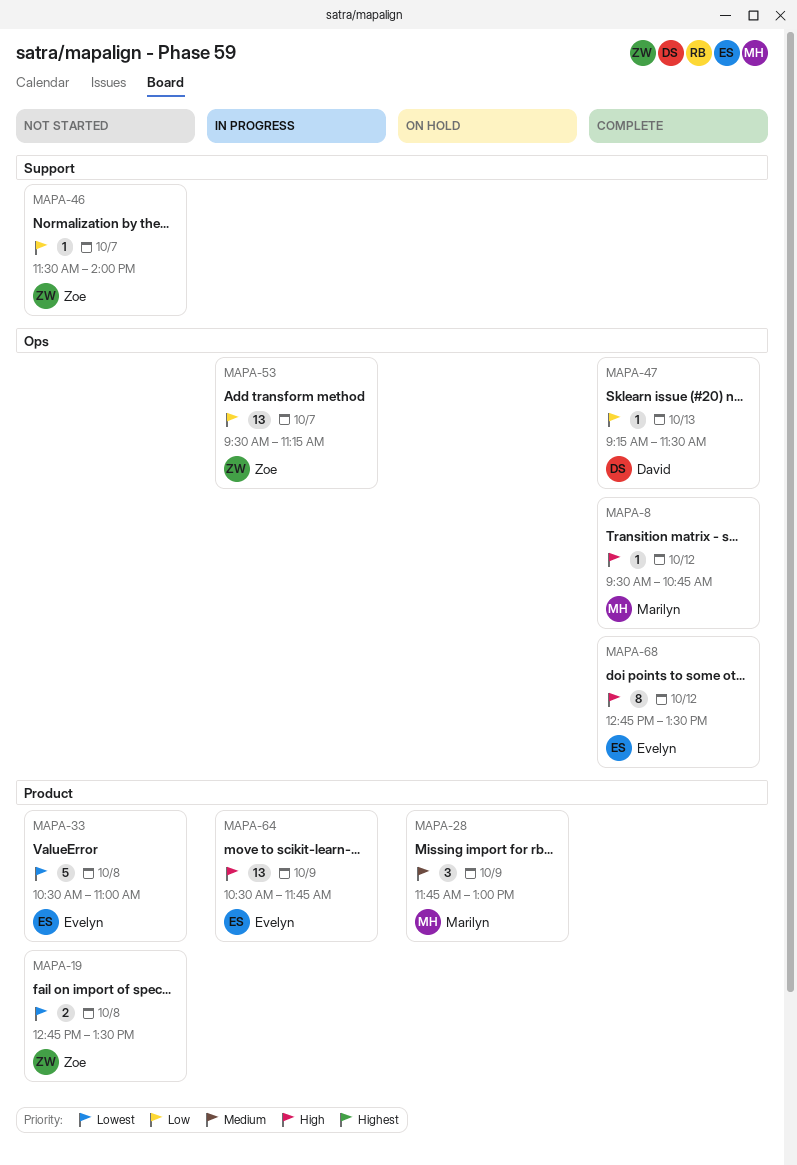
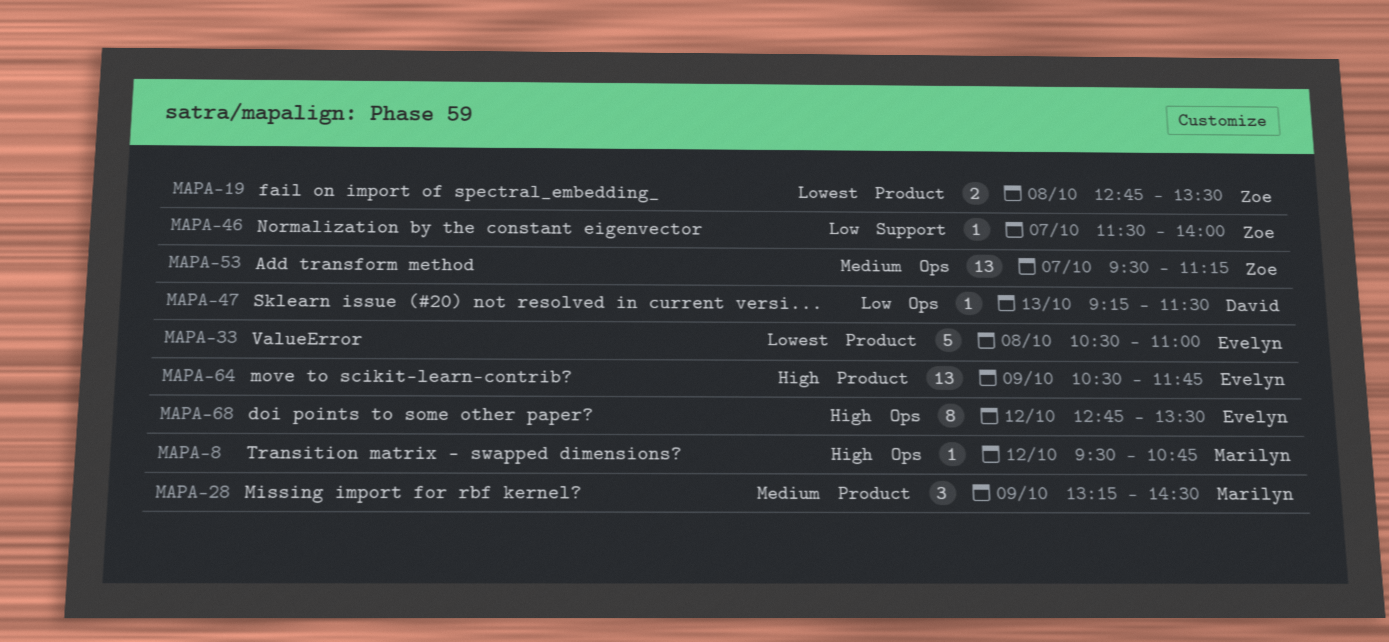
MAPA-28, begins: 11:45 -> 13:15
MAPA-28, ends: 13:00 -> 14:30
MAPA-53, priority: Low -> Medium

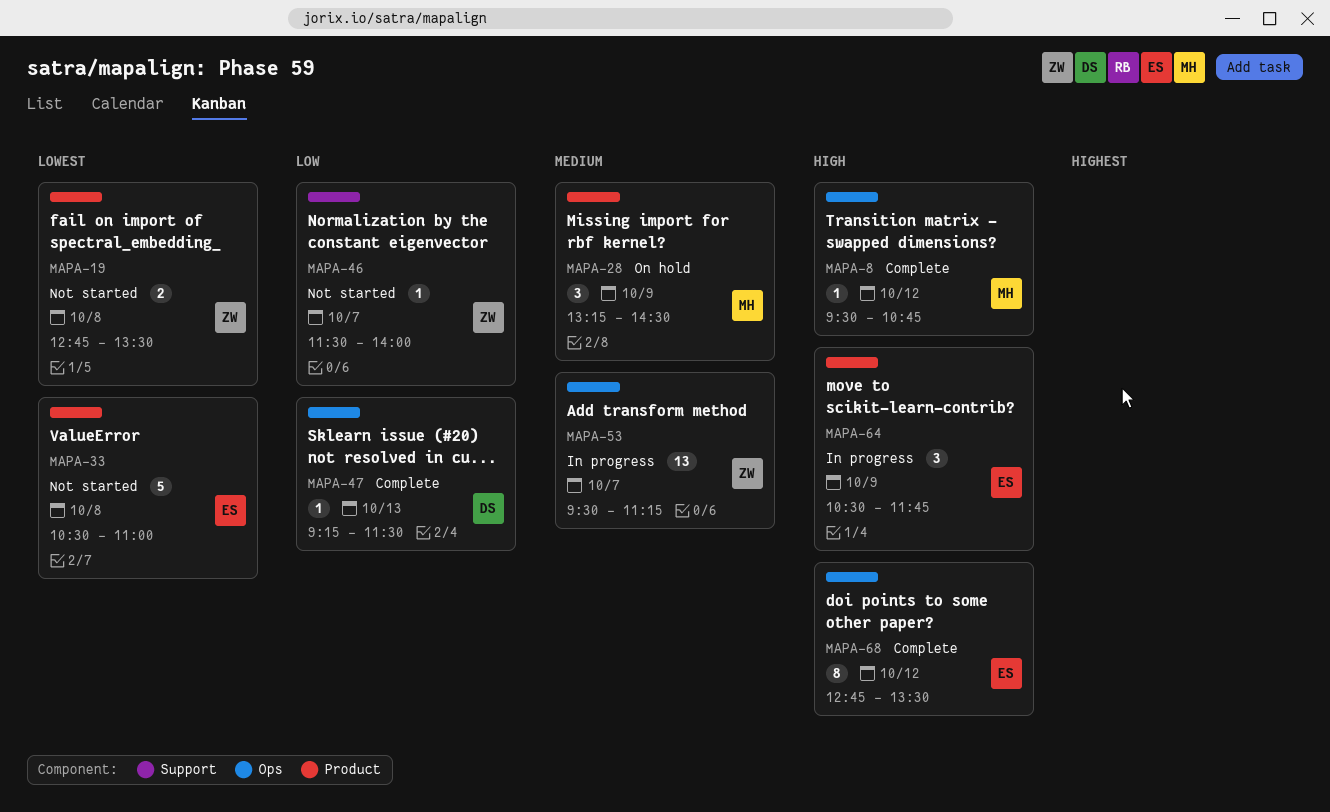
MAPA-64, estimate: 13 -> 3

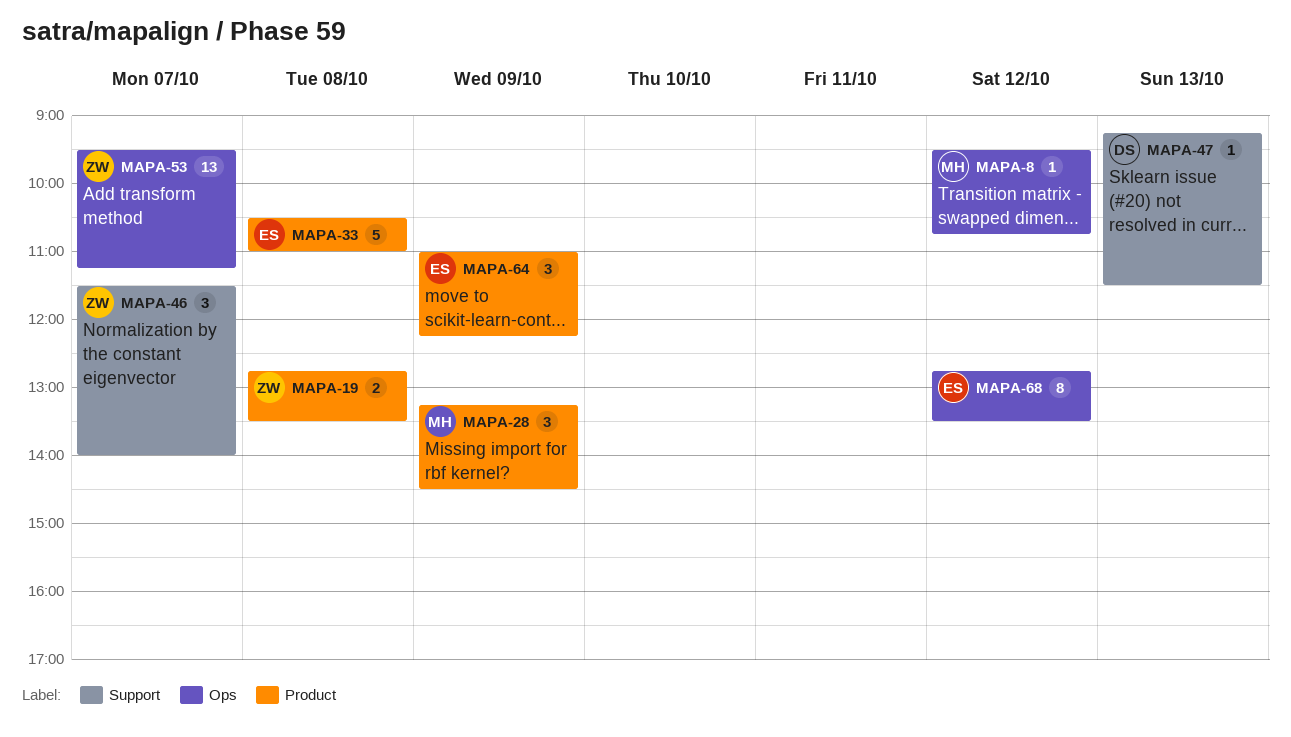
MAPA-46, estimate: 1 -> 3
MAPA-47, label: Ops -> Support
MAPA-64, begins: 10:30 -> 11:00
MAPA-64, ends: 11:45 -> 12:15

